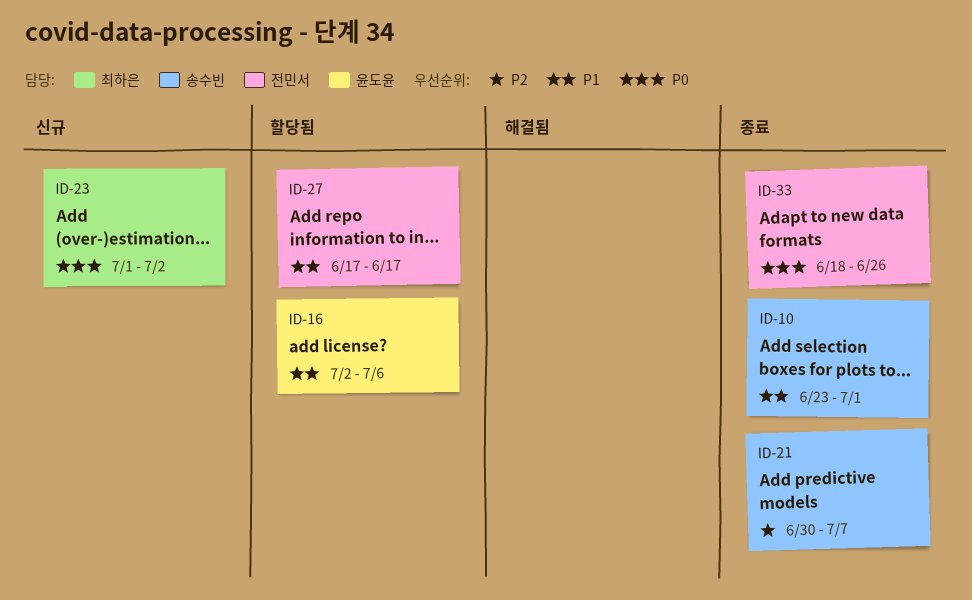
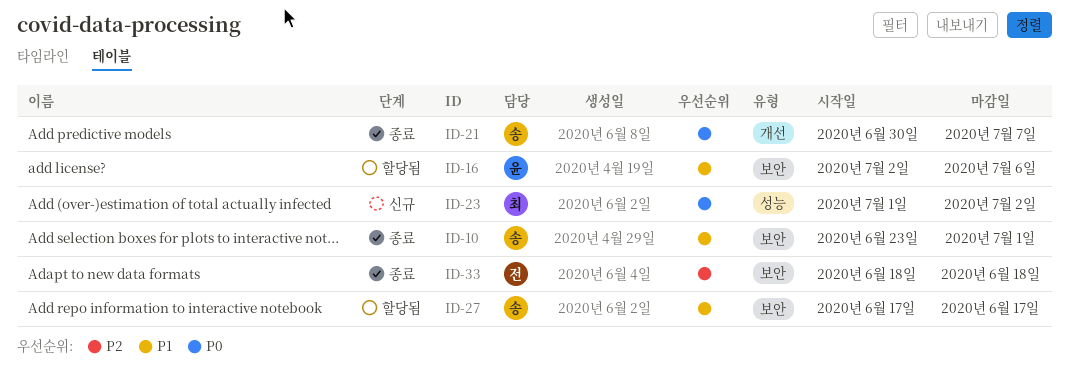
ID-21, priority: P2 -> P0
ID-27, owner: 전민서 -> 송수빈
ID-33, priority: P0 -> P2
ID-33, due: Jun 26 -> Jun 18

